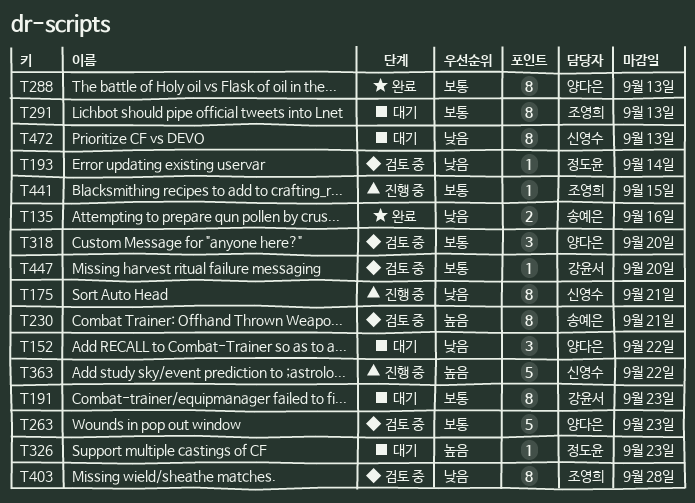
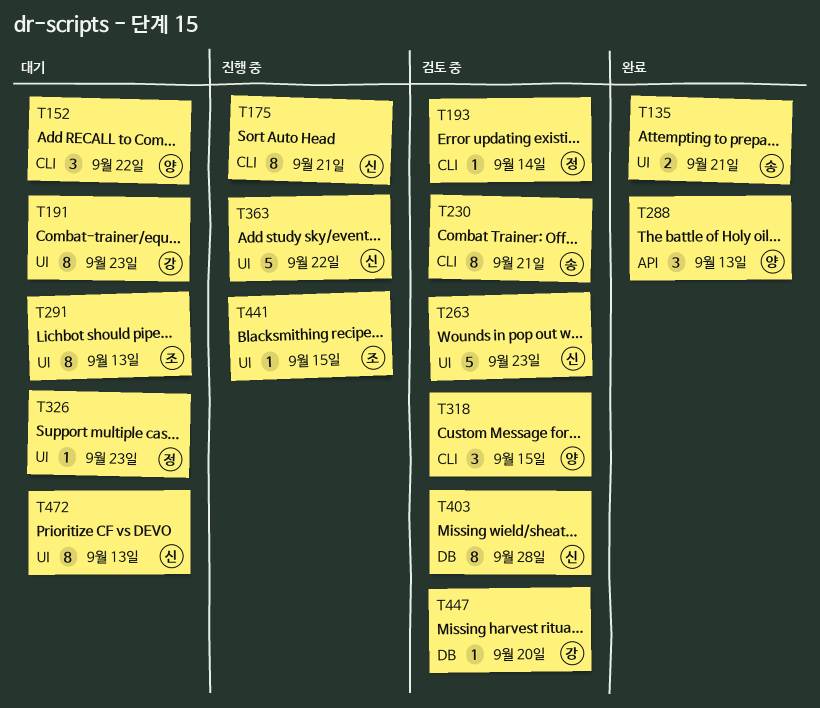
T135, due: Sep 16 -> Sep 21
T263, owner: 양다은 -> 신영수
T288, estimate: 8 -> 3
T318, due: Sep 20 -> Sep 15
T403, owner: 조영희 -> 신영수

